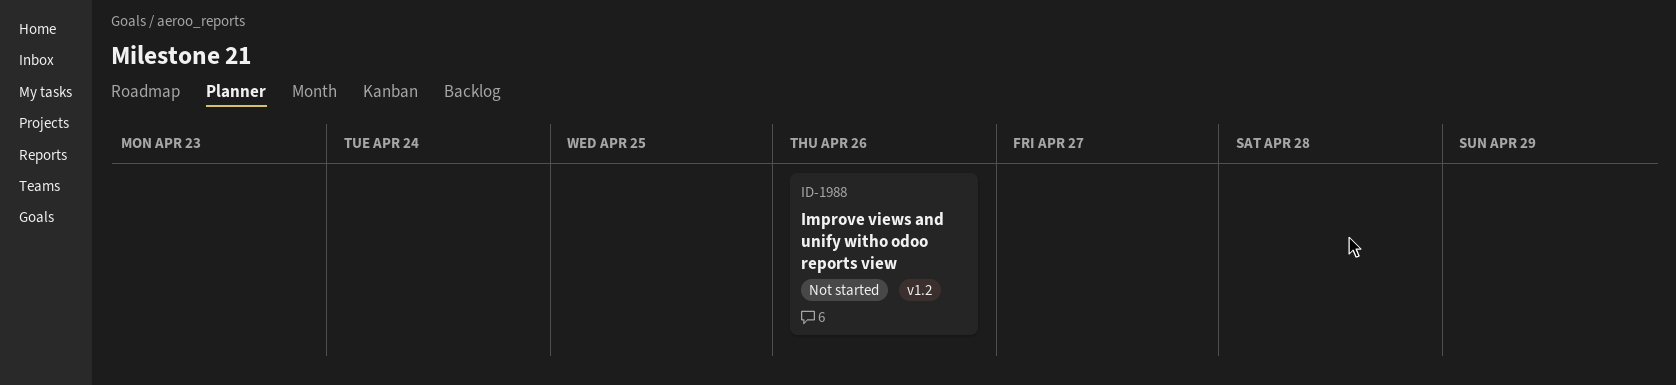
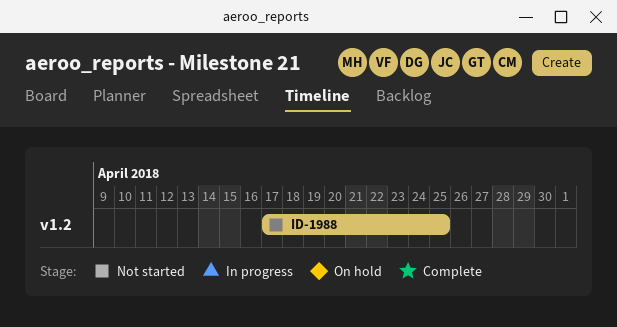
ID-1988, due: Apr 26 -> Apr 25

